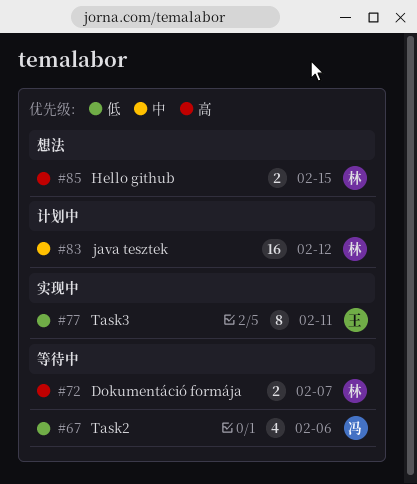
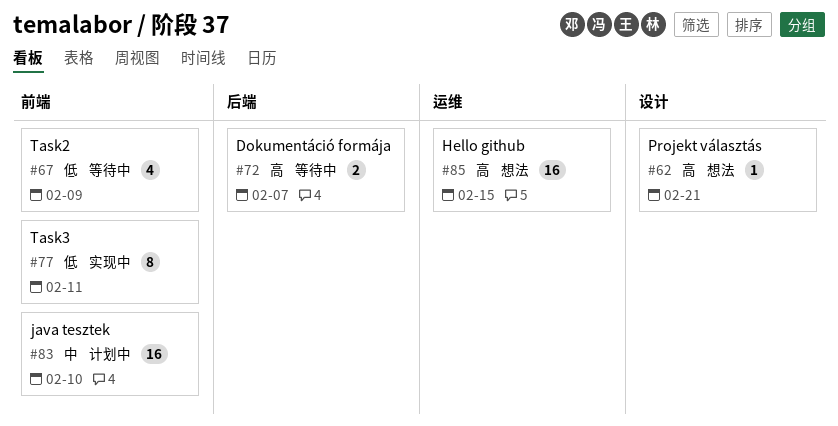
#62: none -> present
#67, due: Feb 6 -> Feb 9
#83, due: Feb 12 -> Feb 10
#85, estimate: 2 -> 16

